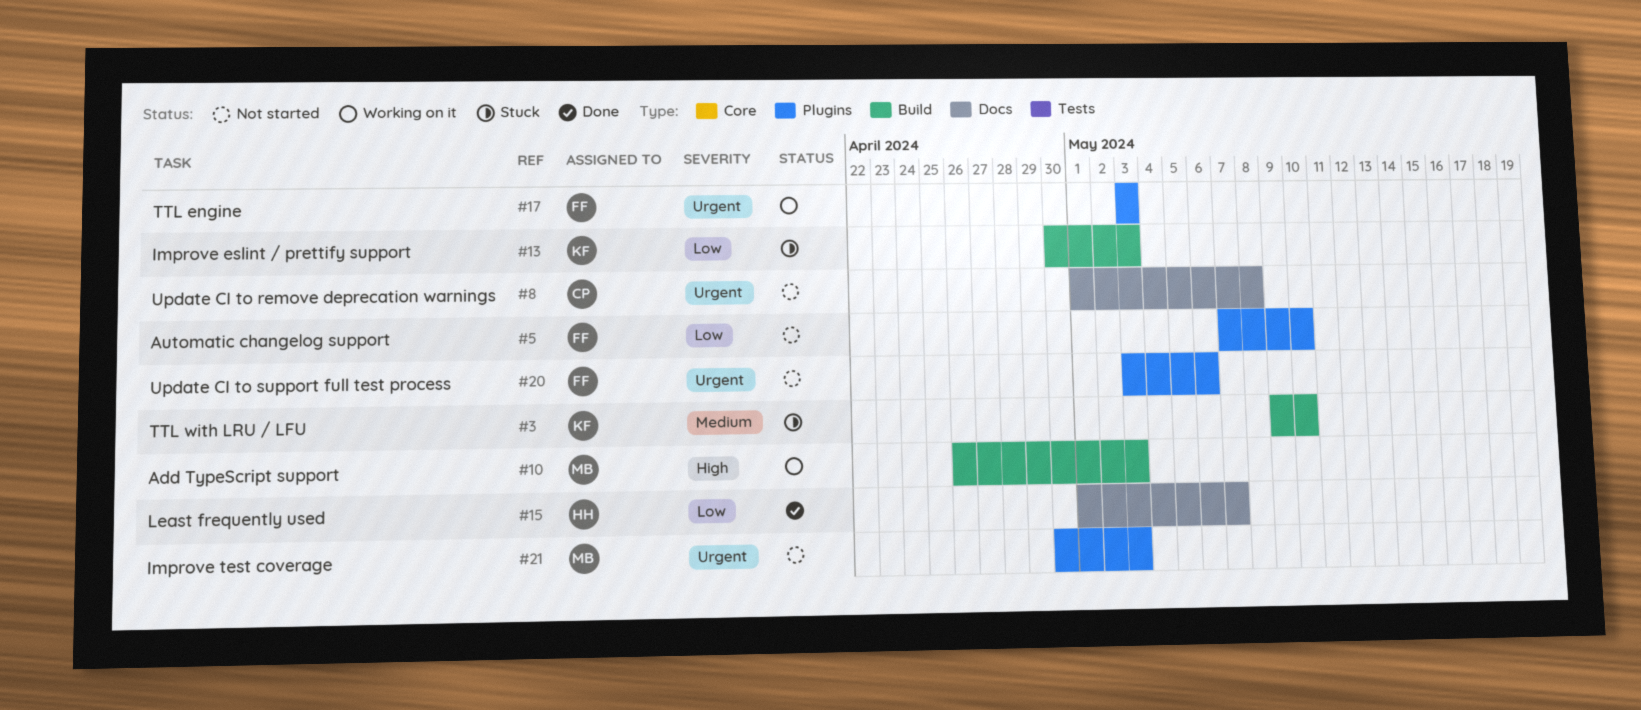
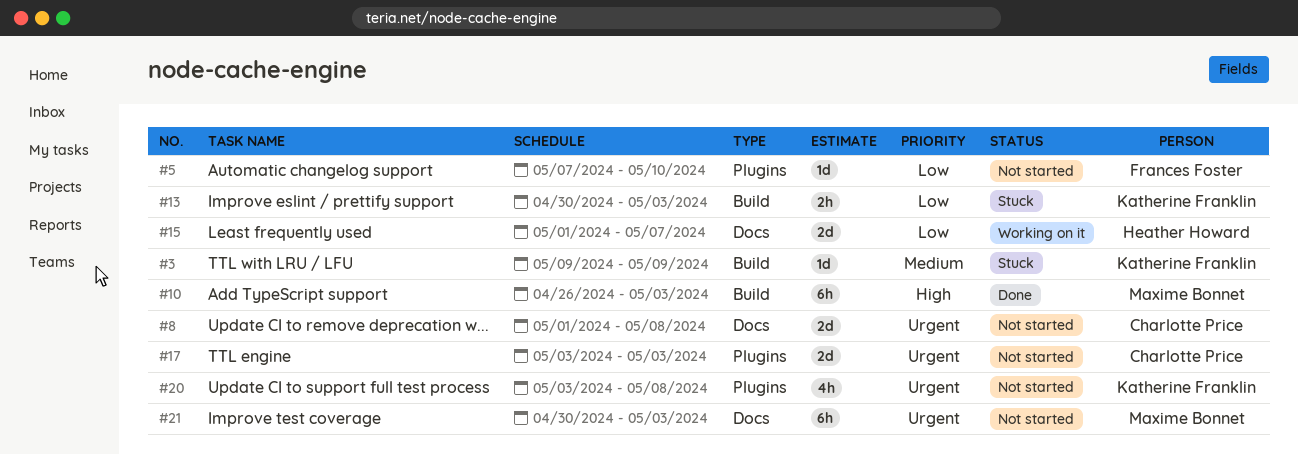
#3, due: May 10 -> May 9
#10, status: Working on it -> Done
#15, status: Done -> Working on it
#17, status: Working on it -> Not started
#17, owner: Frances Foster -> Charlotte Price
#20, owner: Frances Foster -> Katherine Franklin
#20, due: May 6 -> May 8
#21, label: Plugins -> Docs

